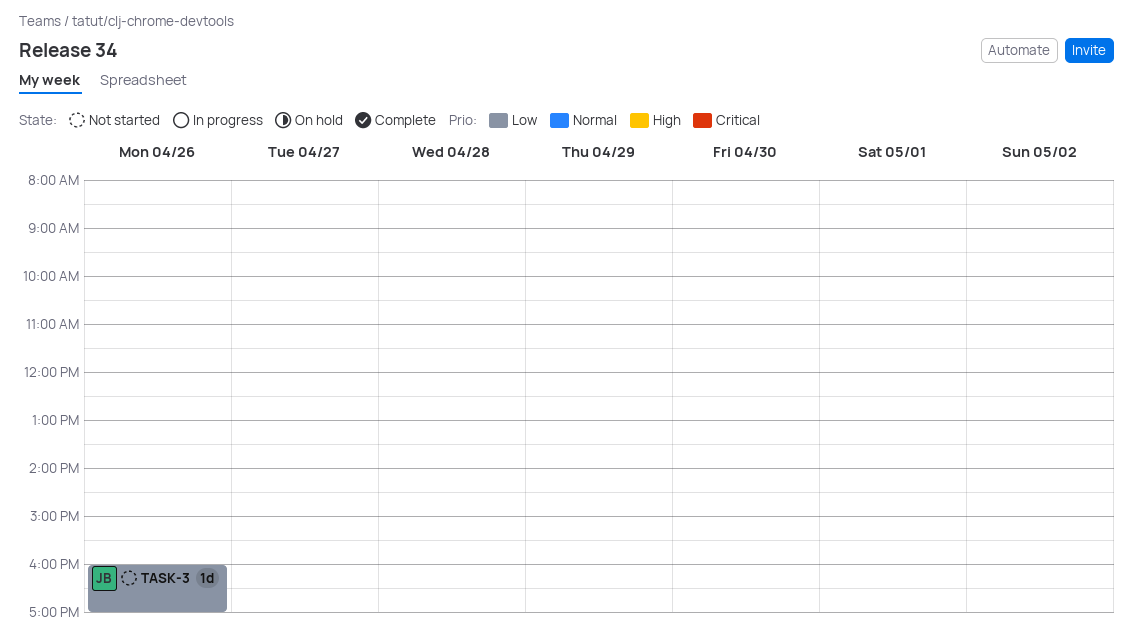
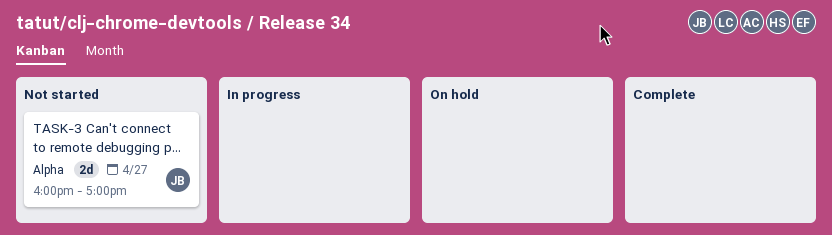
TASK-3, estimate: 1d -> 2d
TASK-3, day: Apr 26 -> Apr 27

